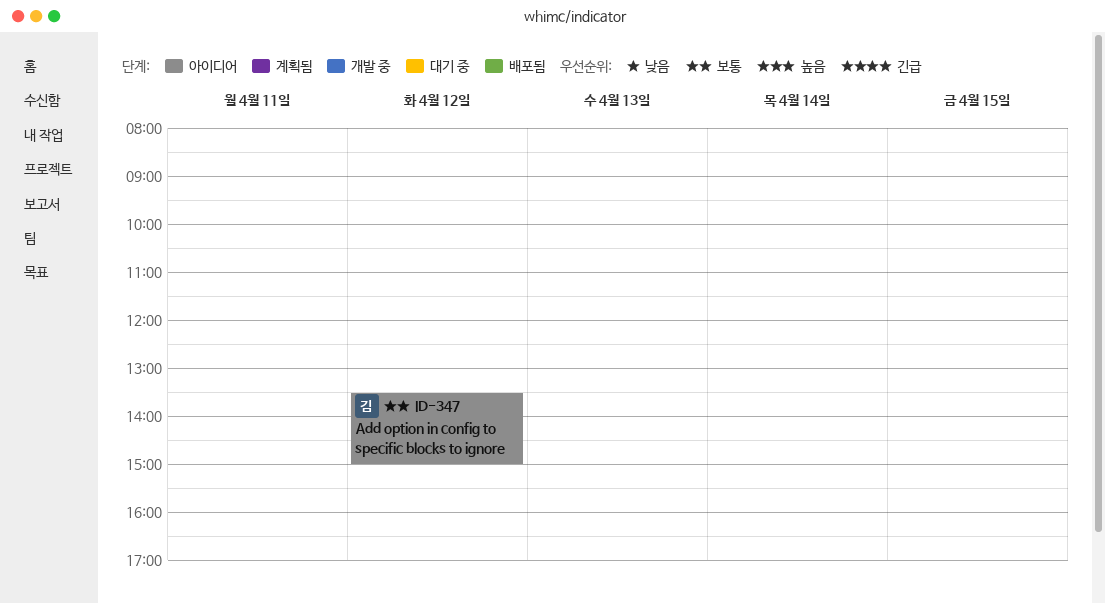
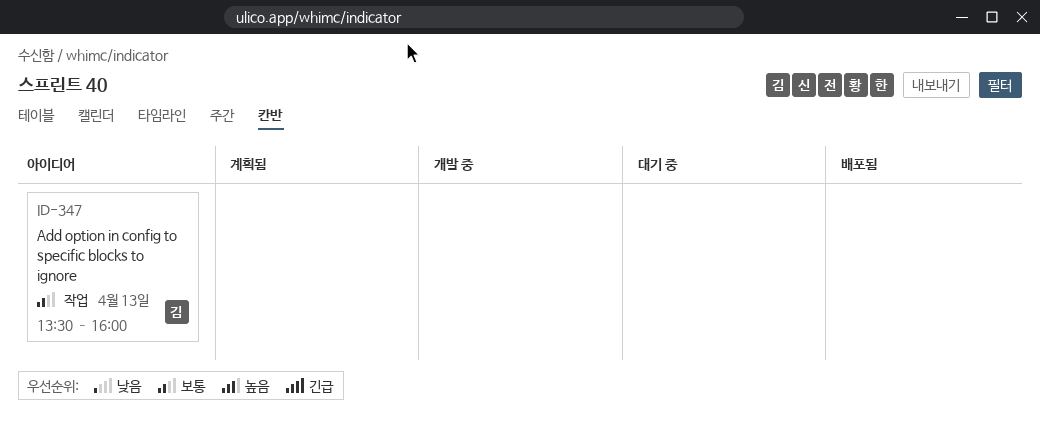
ID-347, day: Apr 12 -> Apr 13
ID-347, ends: 15:00 -> 16:00

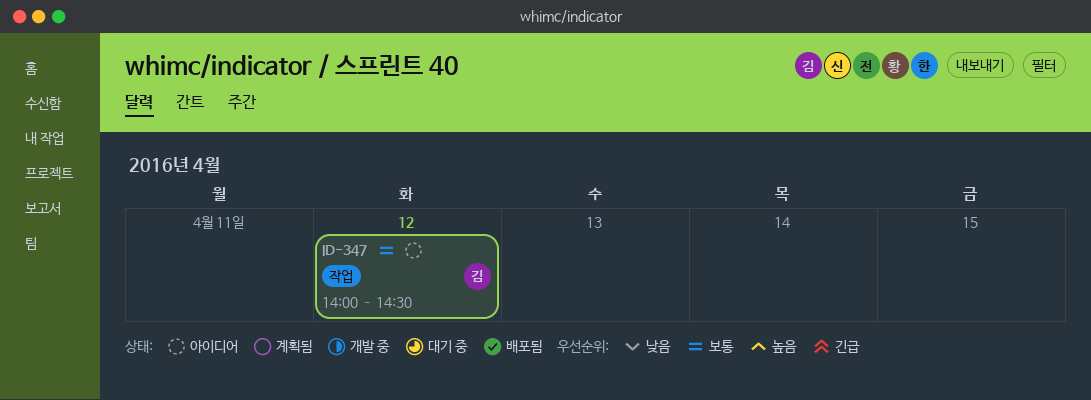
ID-347, day: Apr 13 -> Apr 12
ID-347, begins: 13:30 -> 14:00
ID-347, ends: 16:00 -> 14:30

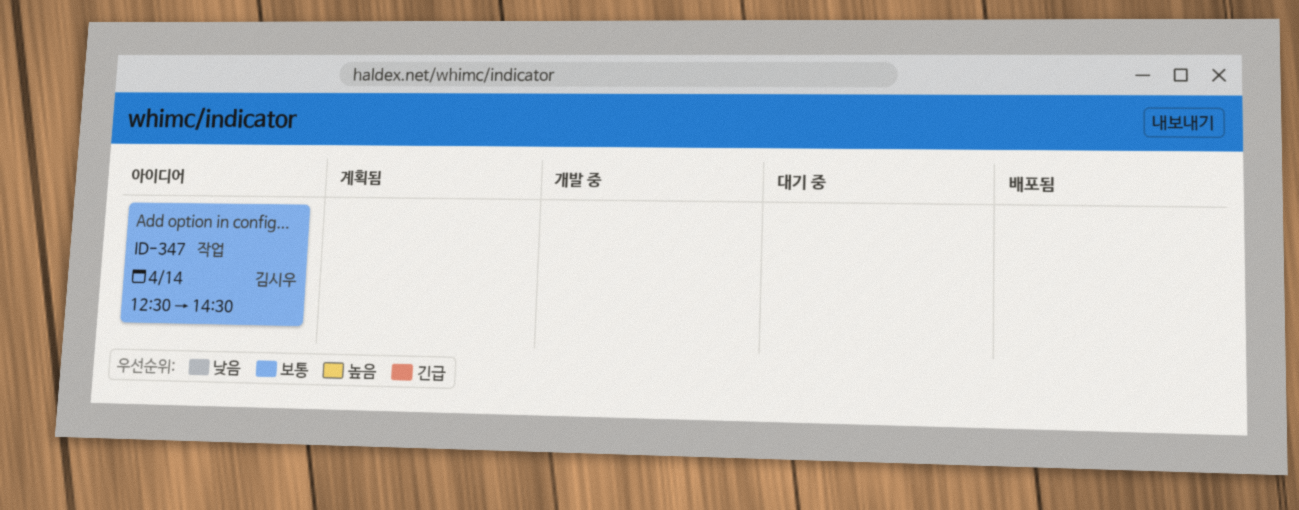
ID-347, day: Apr 12 -> Apr 14
ID-347, begins: 14:00 -> 12:30

